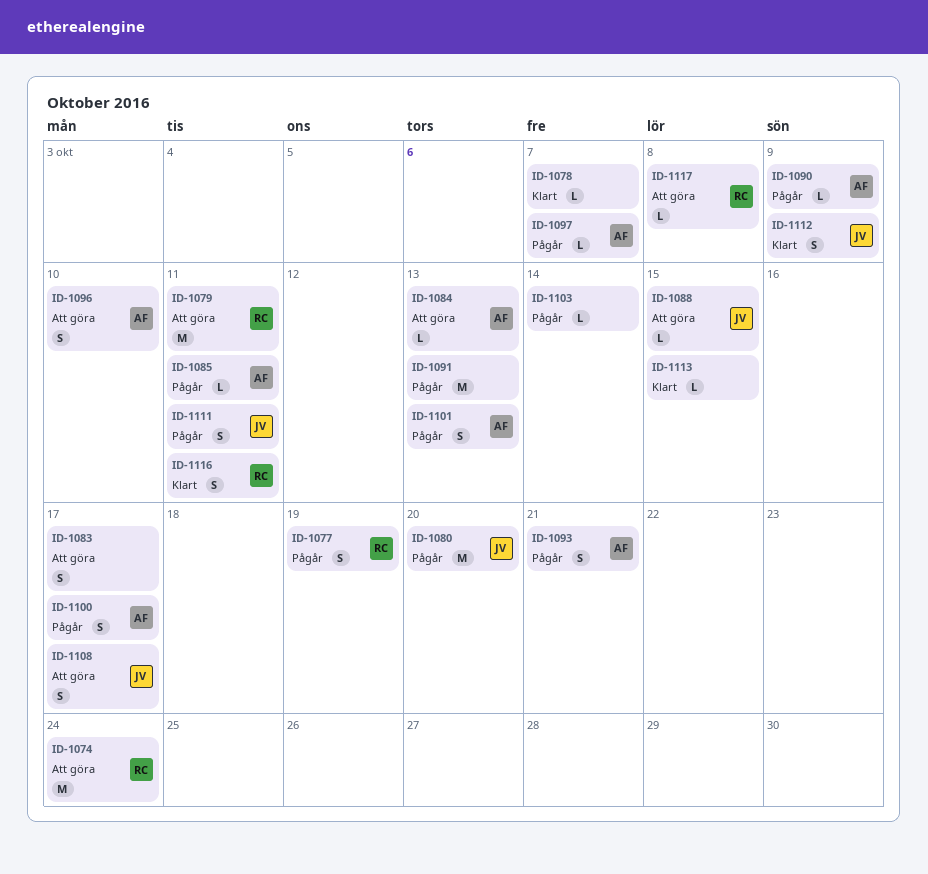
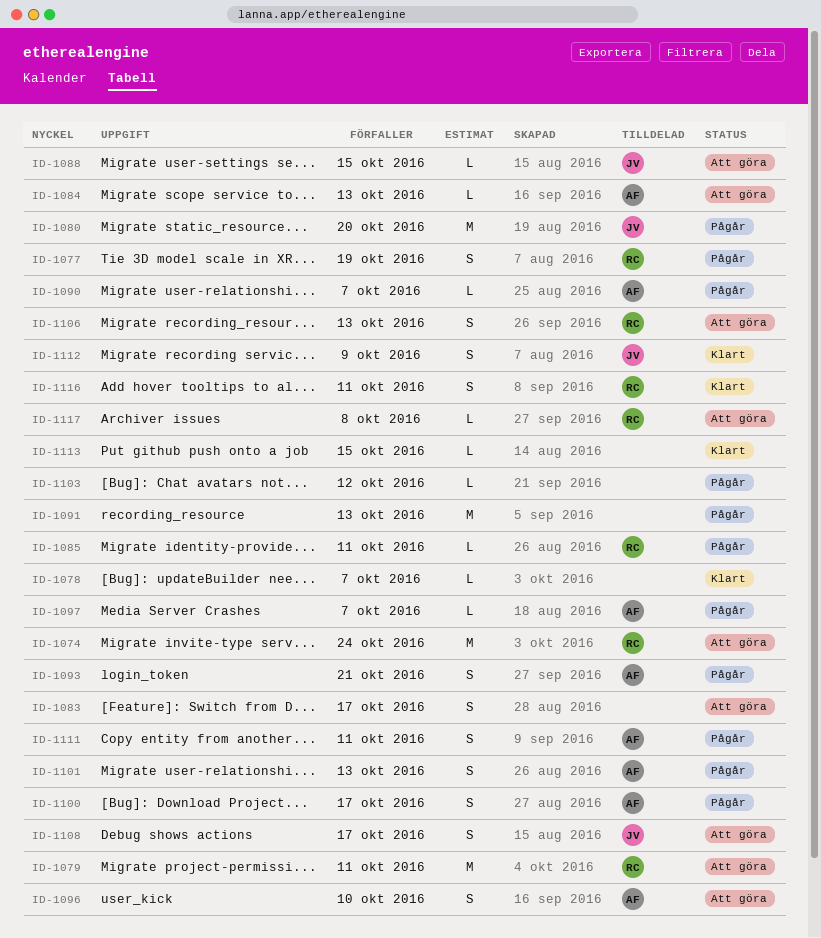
ID-1085, owner: AF -> RC
ID-1090, due: Oct 9 -> Oct 7
ID-1103, due: Oct 14 -> Oct 12
ID-1106: none -> present
ID-1111, owner: JV -> AF

